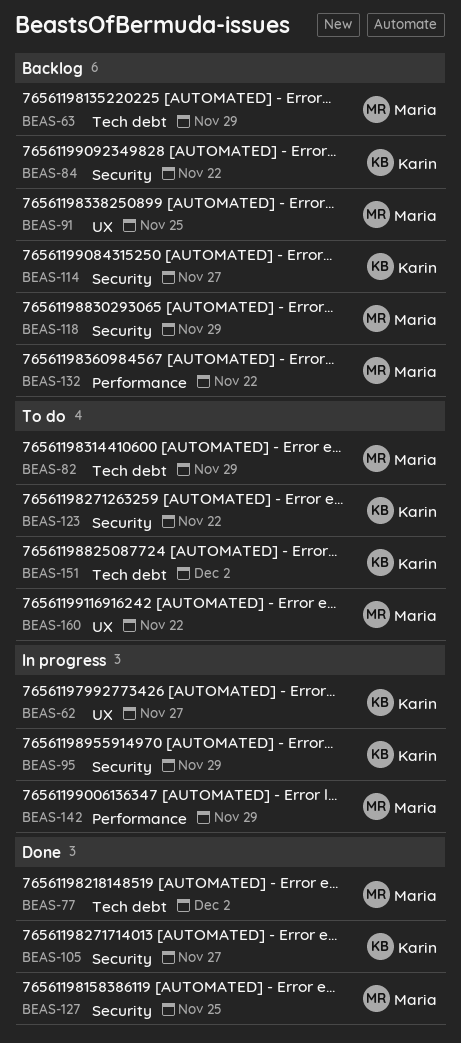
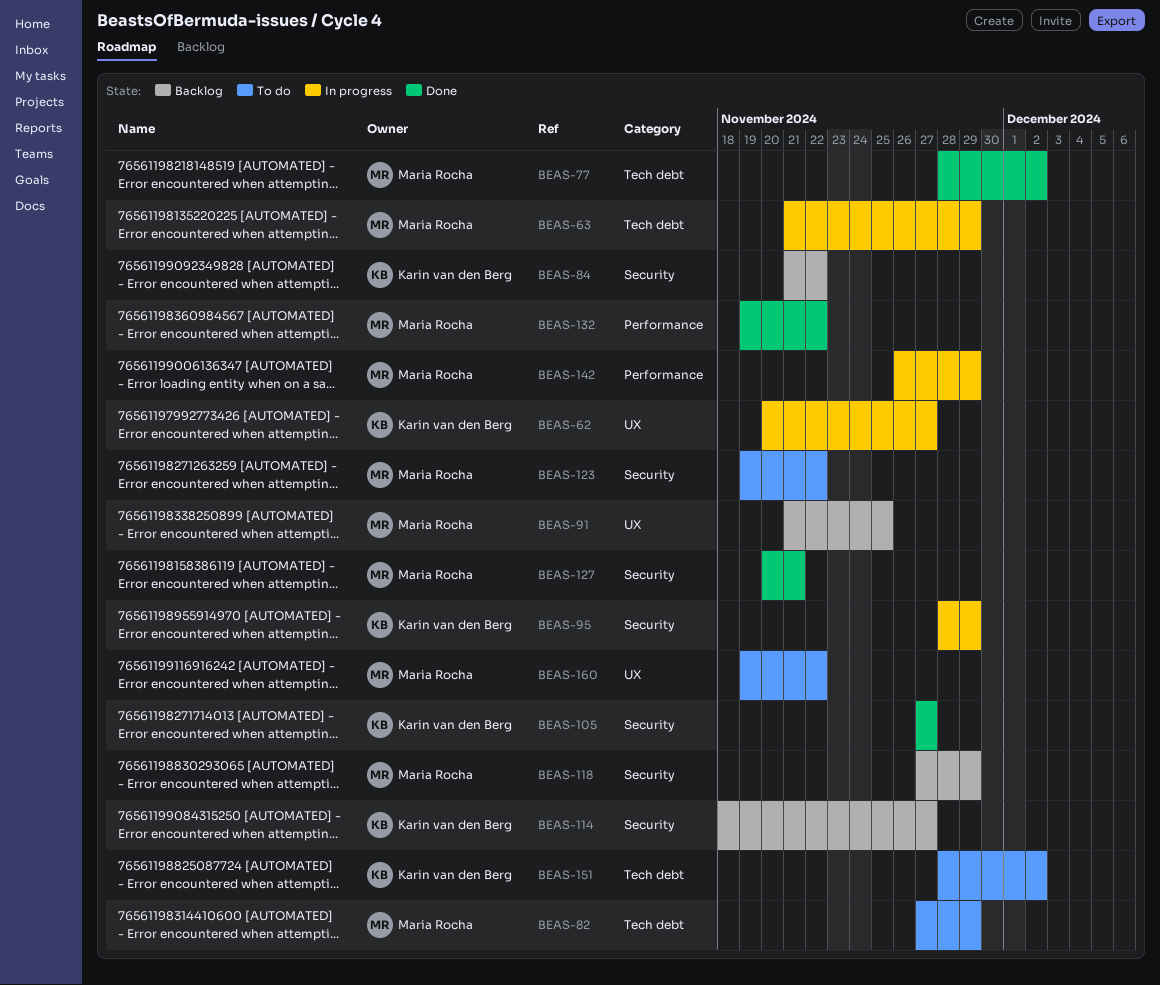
BEAS-63, status: Backlog -> In progress
BEAS-123, owner: Karin van den Berg -> Maria Rocha
BEAS-127, due: Nov 25 -> Nov 21
BEAS-132, status: Backlog -> Done

